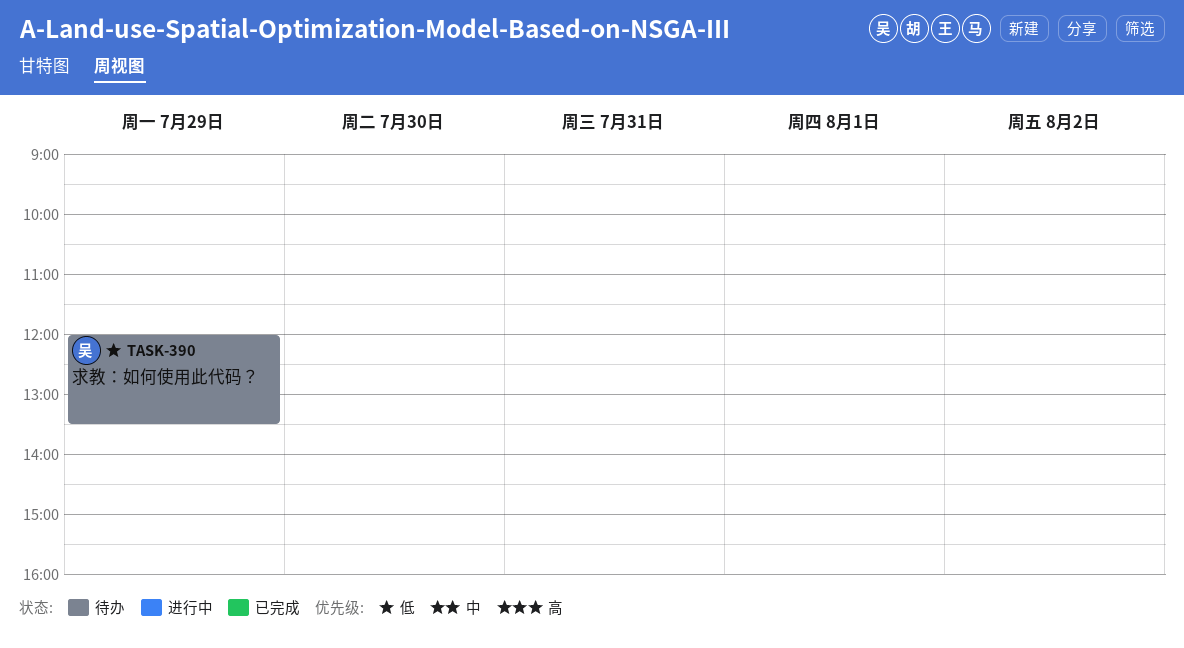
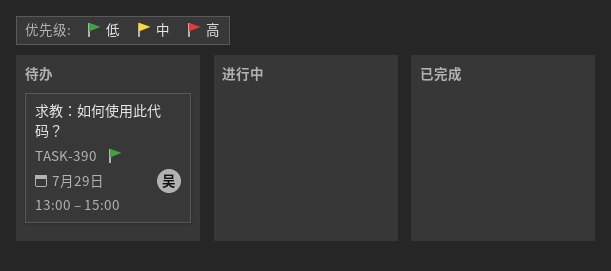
TASK-390, begins: 12:00 -> 13:00
TASK-390, ends: 13:30 -> 15:00

